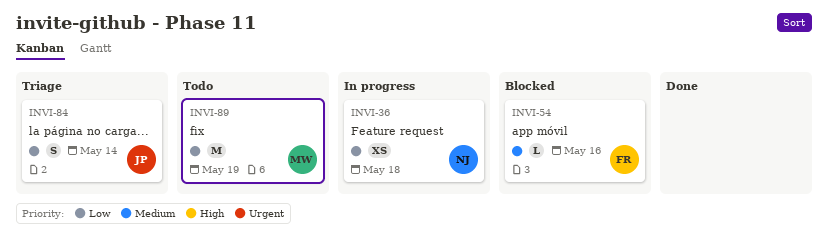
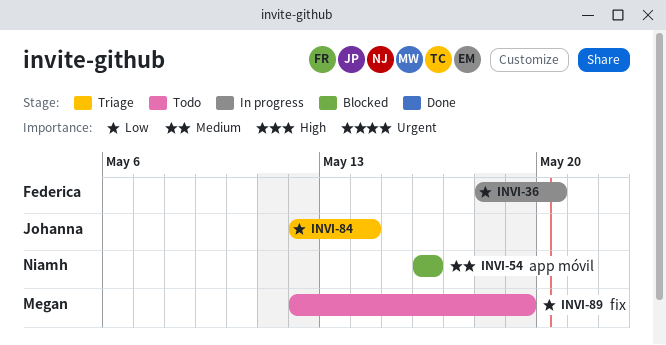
INVI-36, owner: Niamh -> Federica
INVI-36, due: May 18 -> May 20
INVI-54, owner: Federica -> Niamh

